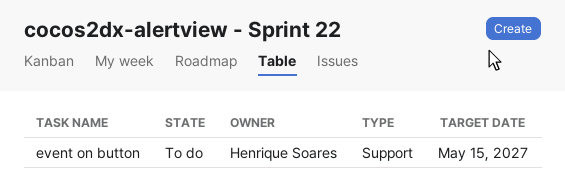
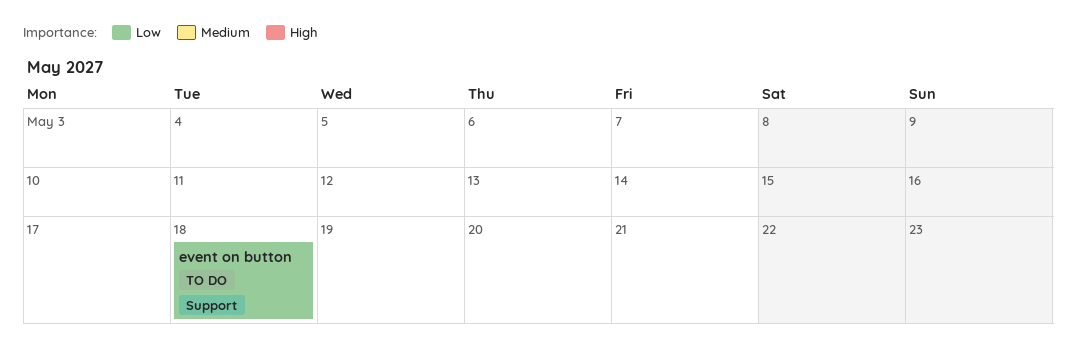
event on button, due: May 15 -> May 18

